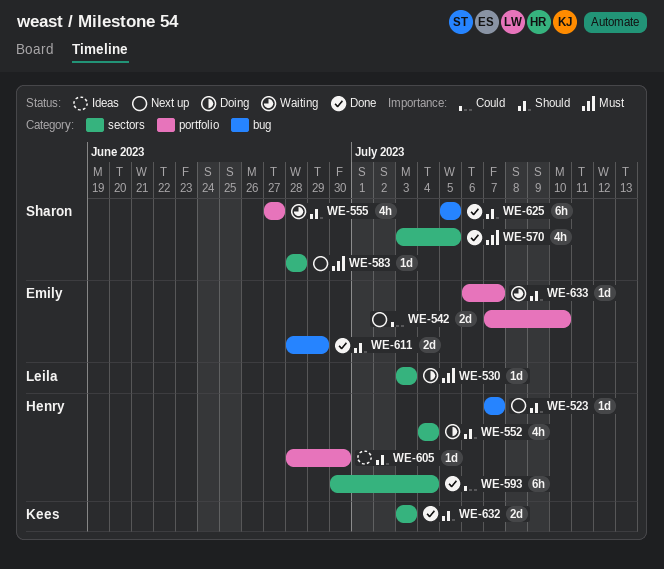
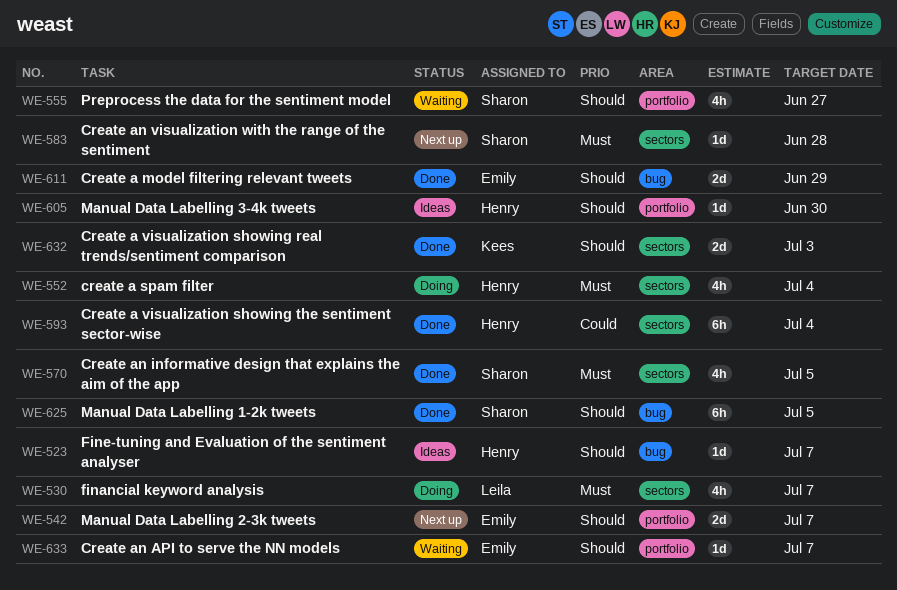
WE-523, status: Next up -> Ideas
WE-530, estimate: 1d -> 4h
WE-530, due: Jul 3 -> Jul 7
WE-542, priority: Could -> Should
WE-542, due: Jul 10 -> Jul 7
WE-552, priority: Should -> Must

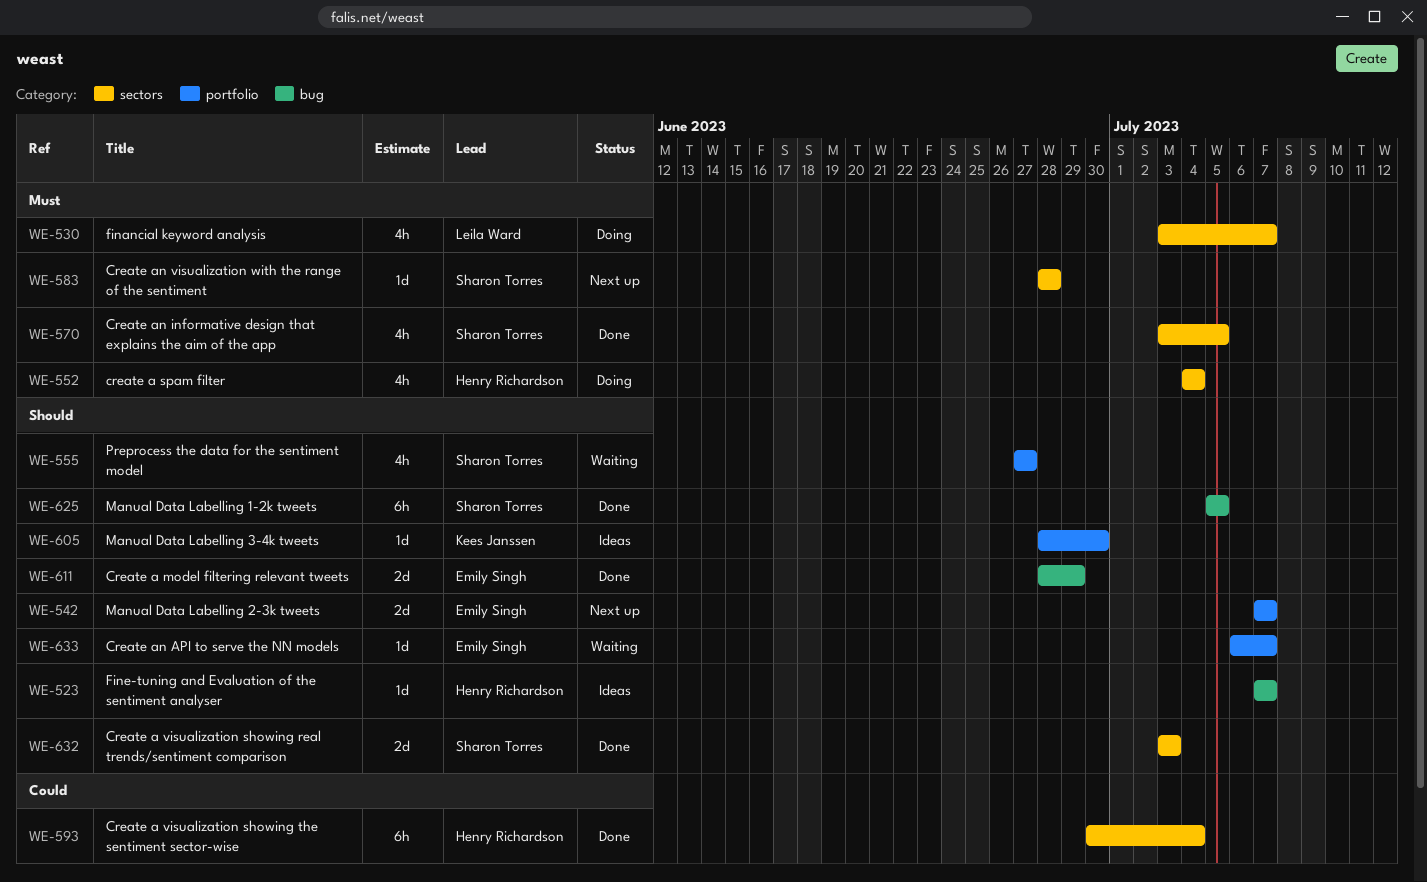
WE-605, owner: Henry Richardson -> Kees Janssen
WE-632, owner: Kees Janssen -> Sharon Torres

